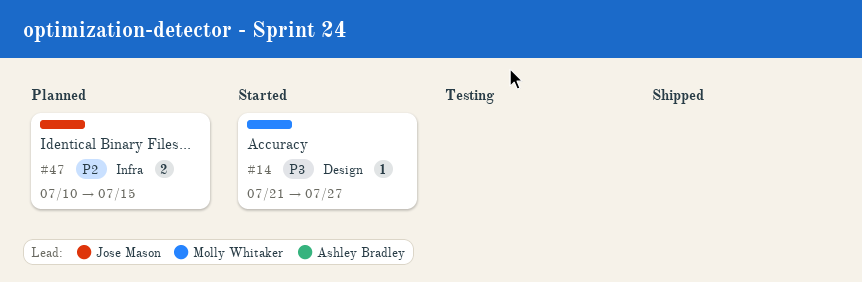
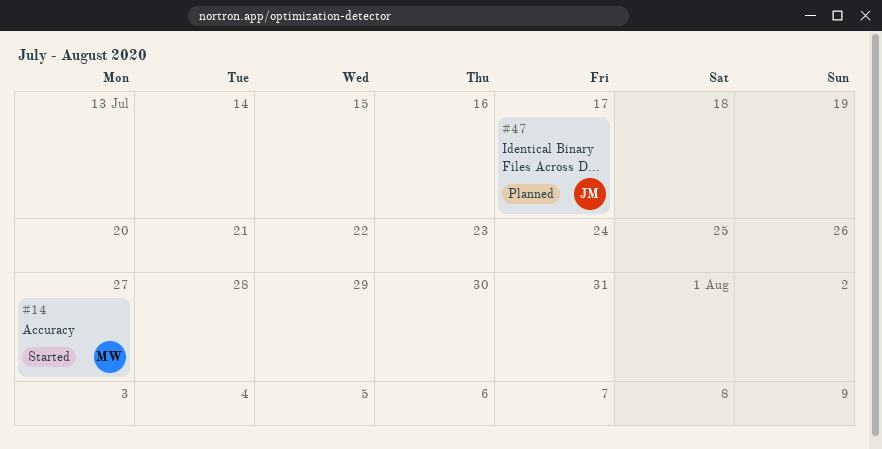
#47, due: Jul 15 -> Jul 17

